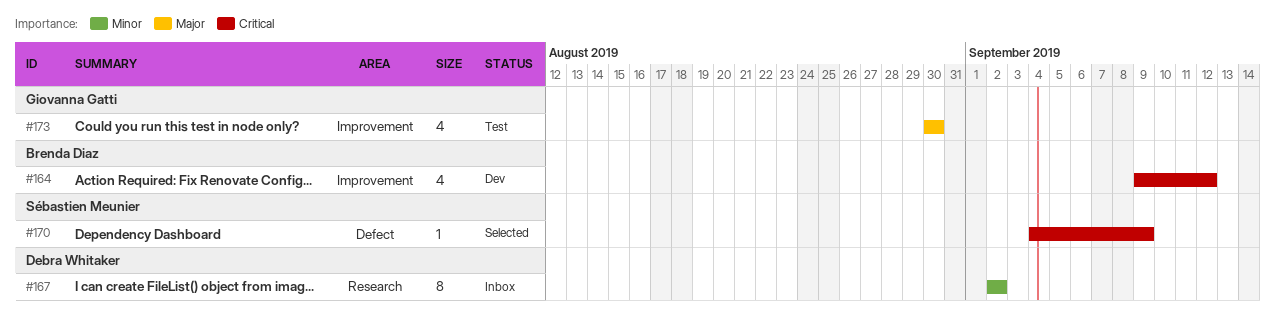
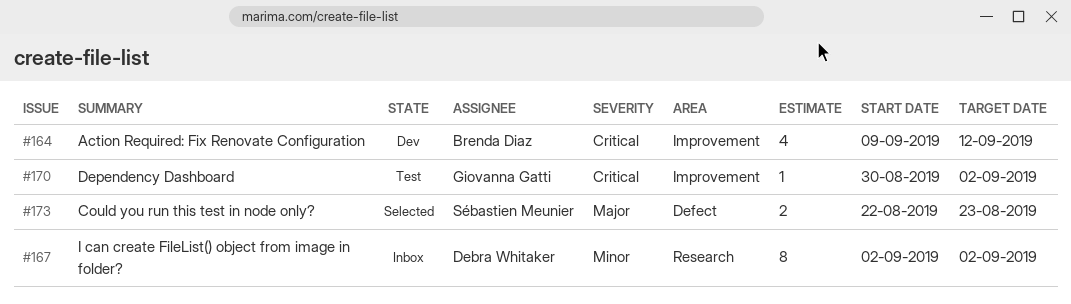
#170, status: Selected -> Test
#170, owner: Sébastien Meunier -> Giovanna Gatti
#170, label: Defect -> Improvement
#170, start: Sep 4 -> Aug 30
#170, due: Sep 9 -> Sep 2
#173, status: Test -> Selected
#173, owner: Giovanna Gatti -> Sébastien Meunier
#173, label: Improvement -> Defect
#173, estimate: 4 -> 2
#173, start: Aug 30 -> Aug 22
#173, due: Aug 30 -> Aug 23

